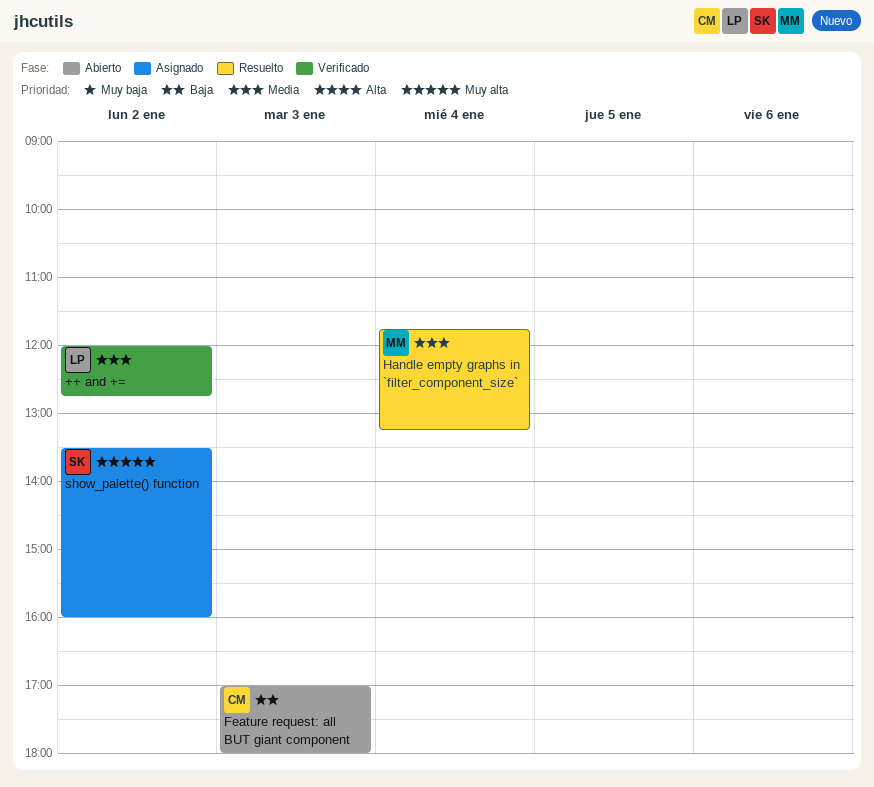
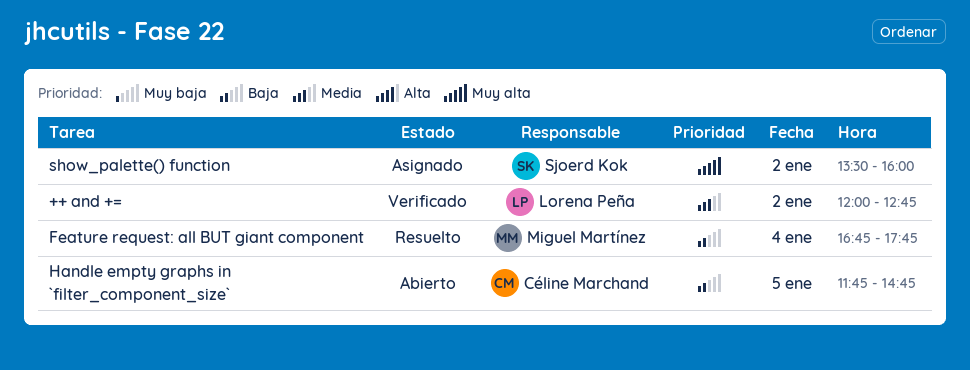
Feature request: all BUT giant component, status: Abierto -> Resuelto
Feature request: all BUT giant component, owner: Céline Marchand -> Miguel Martínez
Feature request: all BUT giant component, day: Jan 3 -> Jan 4
Feature request: all BUT giant component, begins: 17:00 -> 16:45
Feature request: all BUT giant component, ends: 18:00 -> 17:45
Handle empty graphs in `filter_component_size`, status: Resuelto -> Abierto
Handle empty graphs in `filter_component_size`, owner: Miguel Martínez -> Céline Marchand
Handle empty graphs in `filter_component_size`, priority: Media -> Baja
Handle empty graphs in `filter_component_size`, day: Jan 4 -> Jan 5
Handle empty graphs in `filter_component_size`, ends: 13:15 -> 14:45

